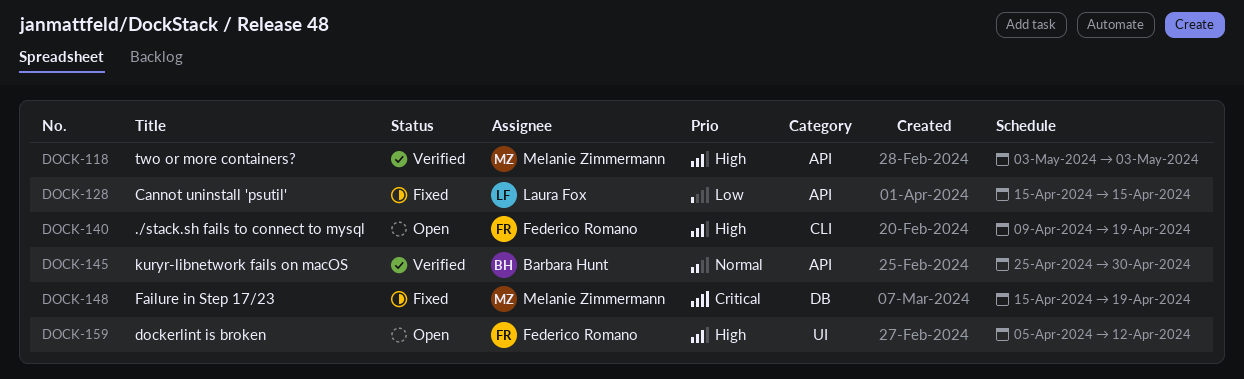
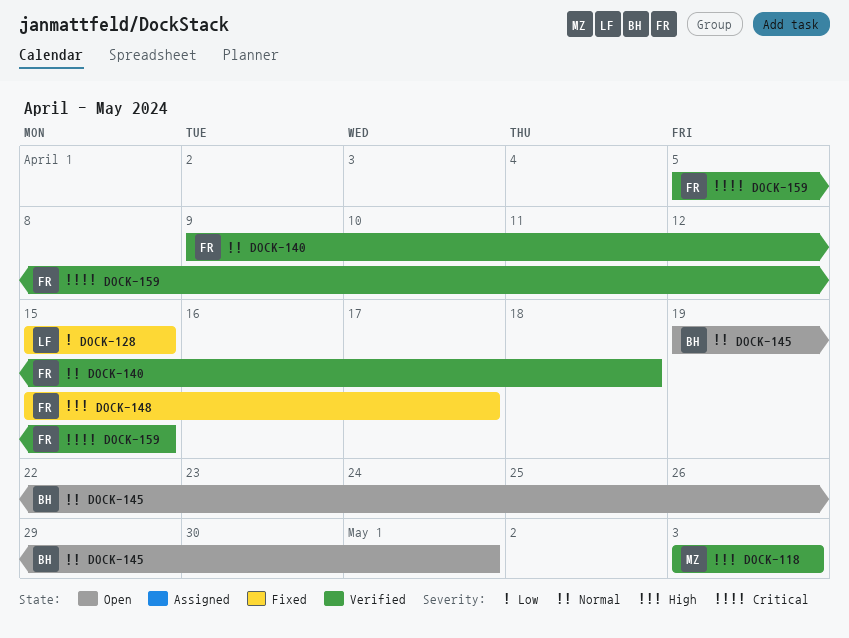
DOCK-140, status: Open -> Verified
DOCK-140, priority: High -> Normal
DOCK-140, due: Apr 19 -> Apr 18
DOCK-145, status: Verified -> Open
DOCK-145, start: Apr 25 -> Apr 19
DOCK-145, due: Apr 30 -> May 1
DOCK-148, owner: Melanie Zimmermann -> Federico Romano
DOCK-148, priority: Critical -> High
DOCK-148, due: Apr 19 -> Apr 17
DOCK-159, status: Open -> Verified
DOCK-159, priority: High -> Critical
DOCK-159, due: Apr 12 -> Apr 15

